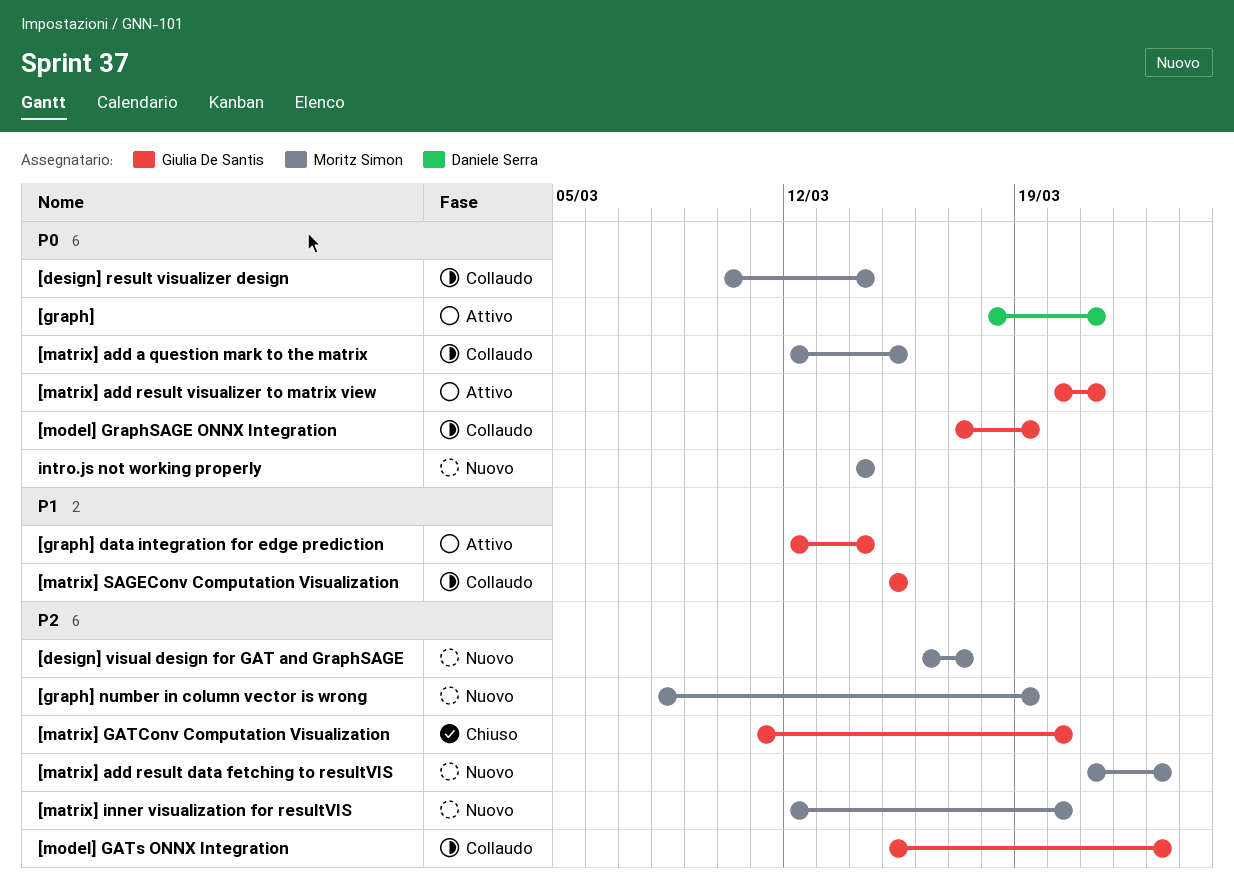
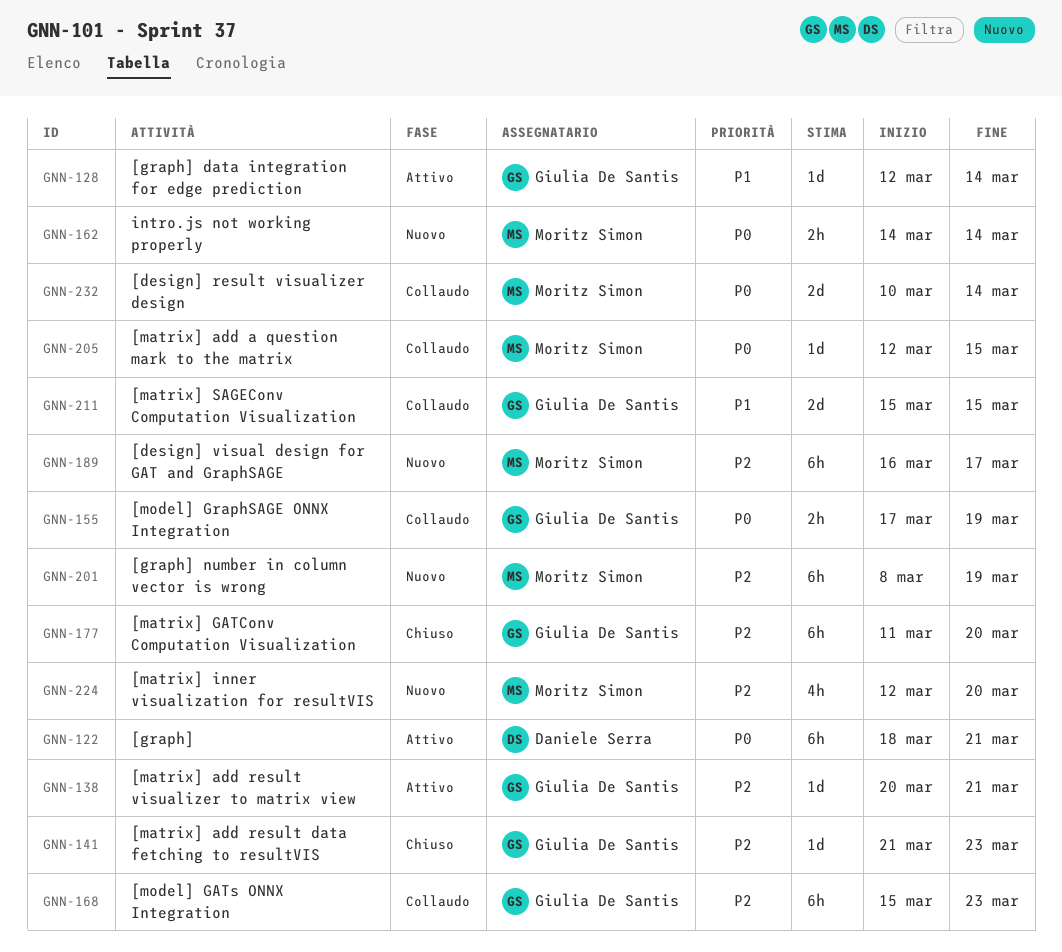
[matrix] add result data fetching to resultVIS, status: Nuovo -> Chiuso
[matrix] add result data fetching to resultVIS, owner: Moritz Simon -> Giulia De Santis
[matrix] add result visualizer to matrix view, priority: P0 -> P2

